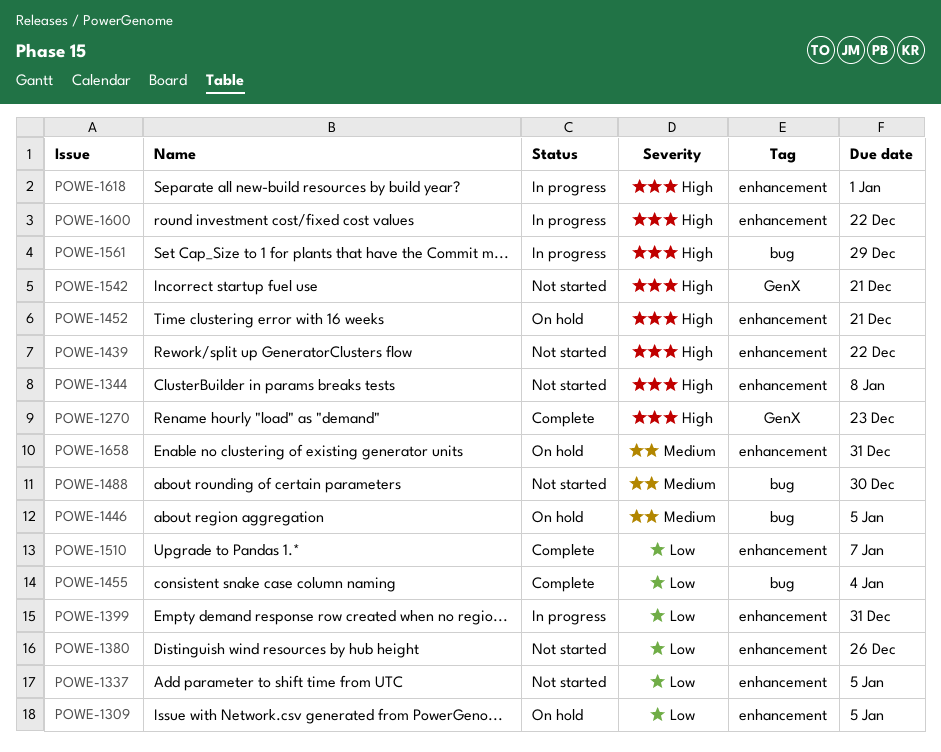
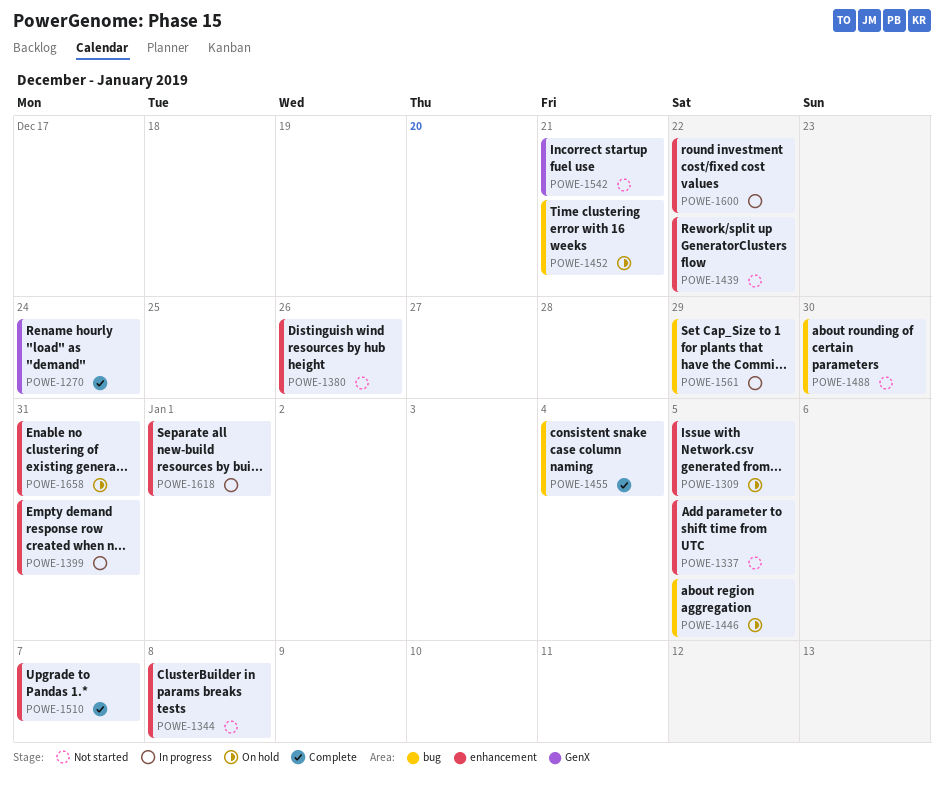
POWE-1270, due: Dec 23 -> Dec 24
POWE-1452, label: enhancement -> bug

